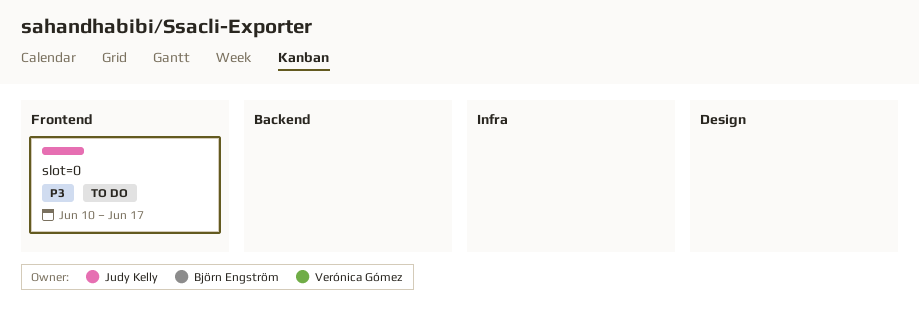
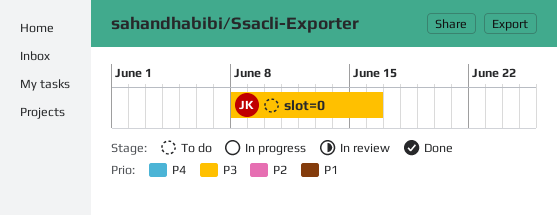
slot=0, start: Jun 10 -> Jun 8
slot=0, due: Jun 17 -> Jun 16

